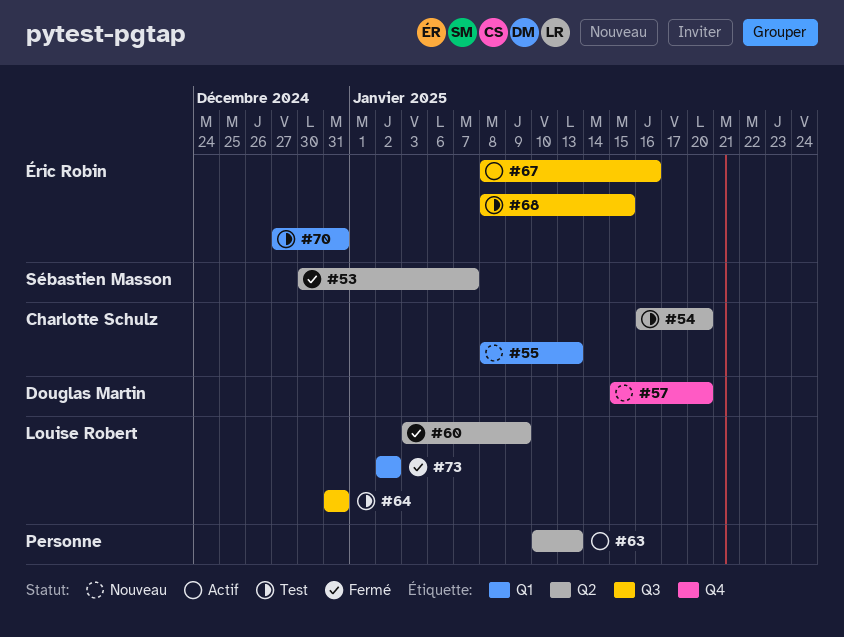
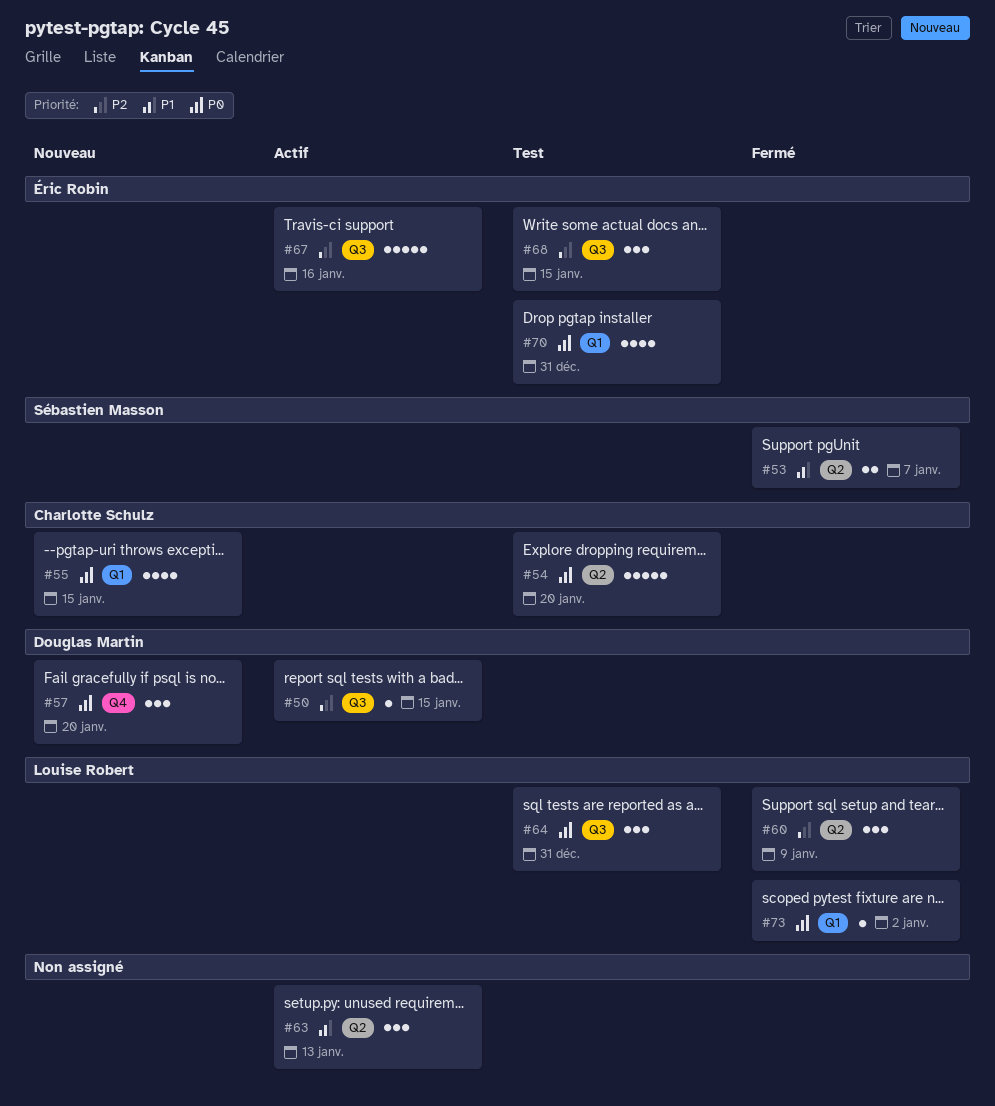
#50: none -> present
#55, due: Jan 13 -> Jan 15

